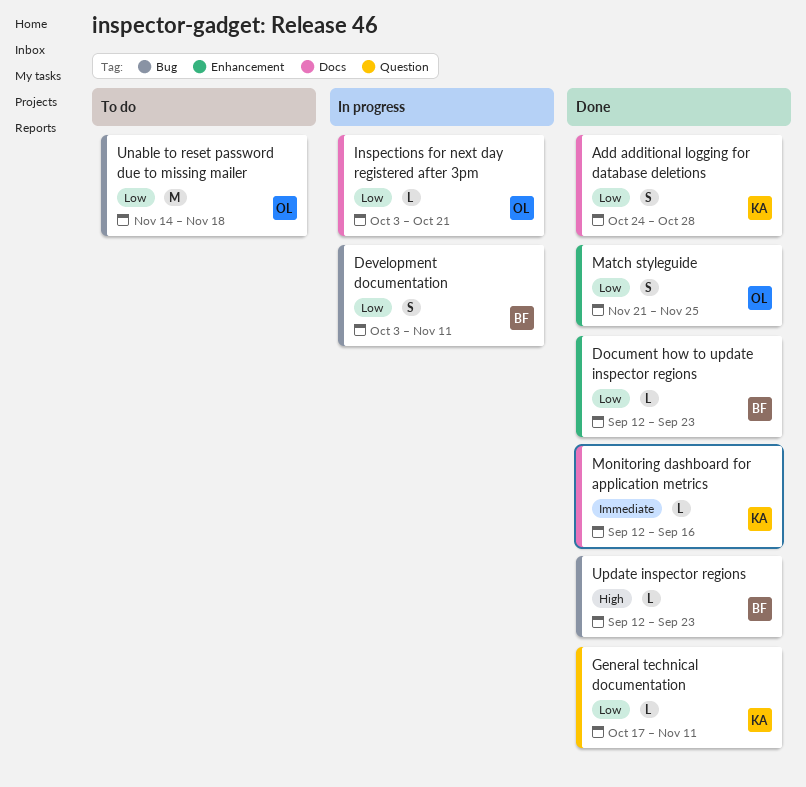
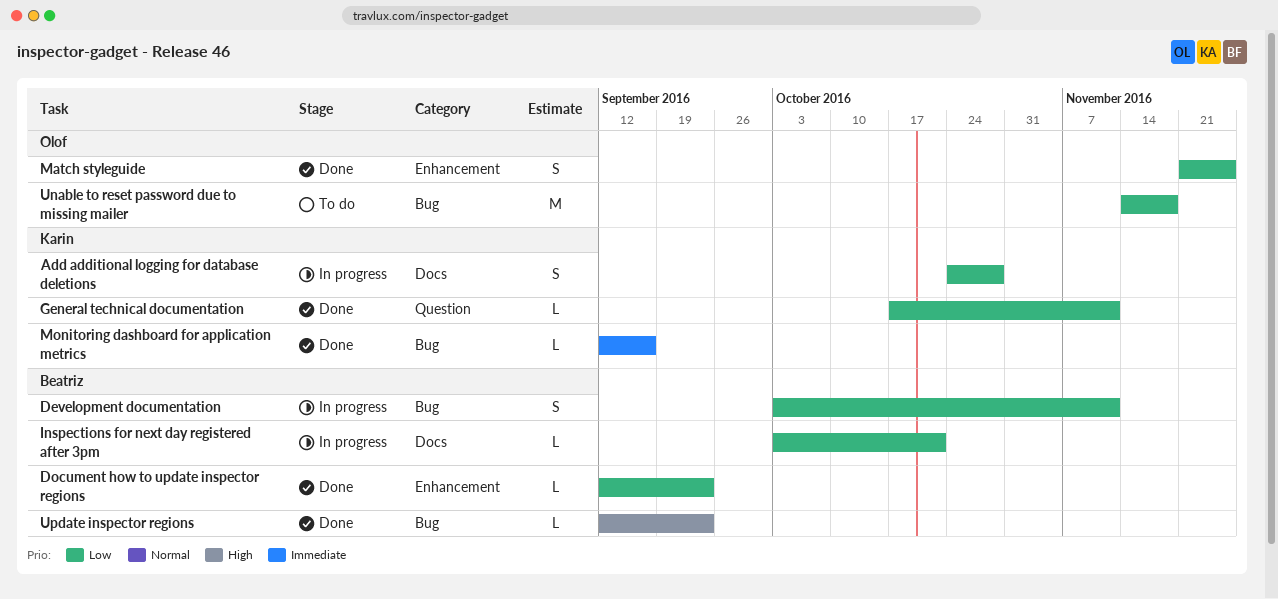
Add additional logging for database deletions, status: Done -> In progress
Inspections for next day registered after 3pm, owner: Olof -> Beatriz
Monitoring dashboard for application metrics, label: Docs -> Bug

